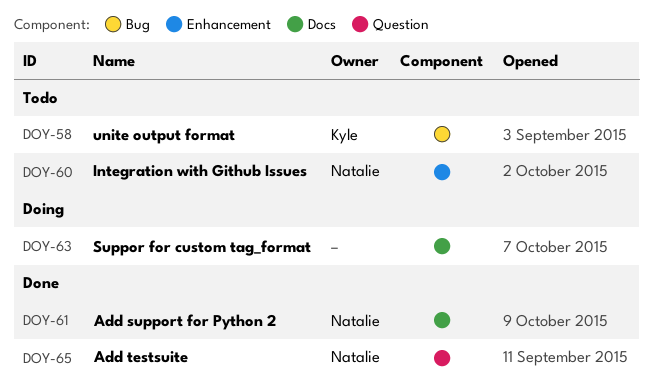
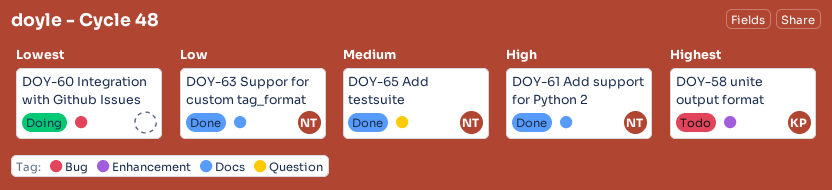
DOY-58, label: Bug -> Enhancement
DOY-60, status: Todo -> Doing
DOY-60, owner: Natalie -> none
DOY-60, label: Enhancement -> Bug
DOY-63, status: Doing -> Done
DOY-63, owner: none -> Natalie

